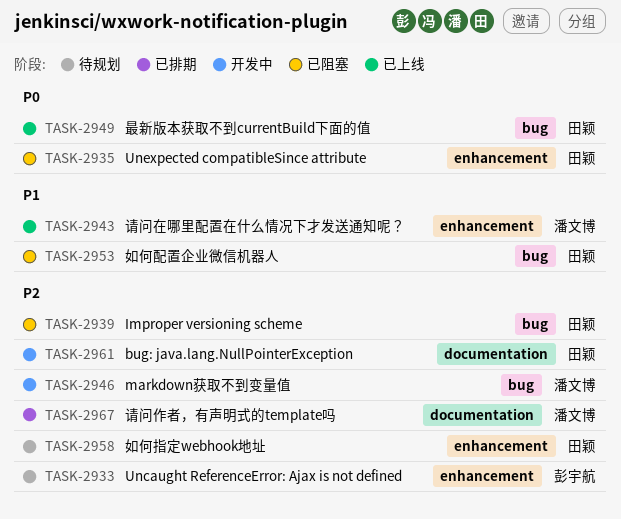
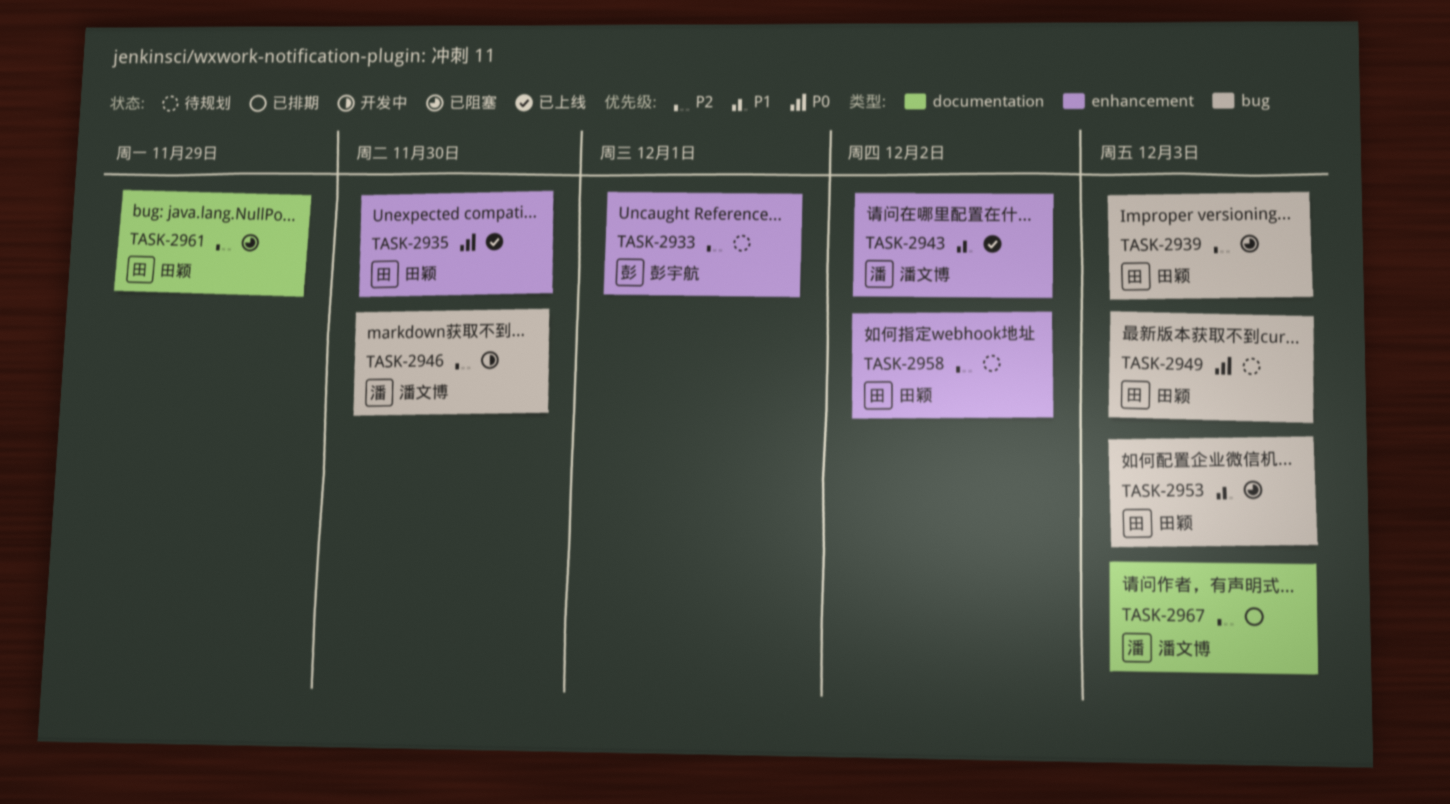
TASK-2935, status: 已阻塞 -> 已上线
TASK-2949, status: 已上线 -> 待规划
TASK-2961, status: 开发中 -> 已阻塞

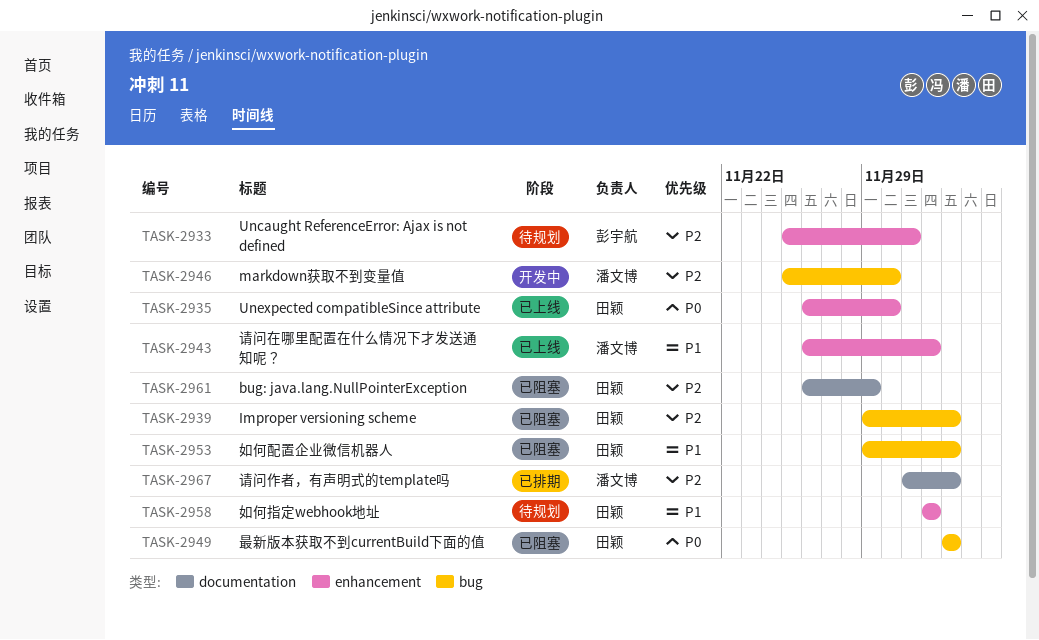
TASK-2949, status: 待规划 -> 已阻塞
TASK-2958, priority: P2 -> P1

